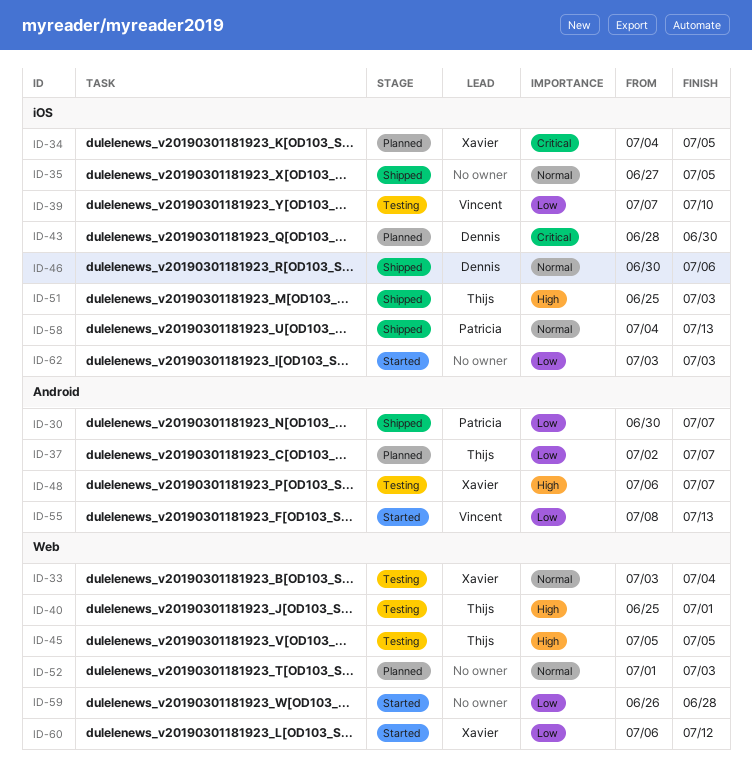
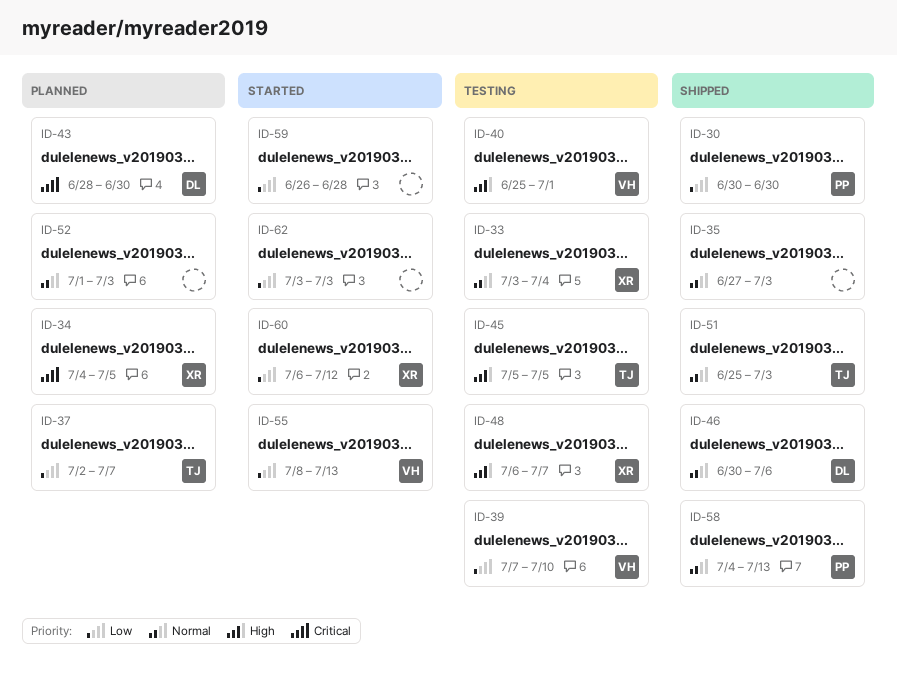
ID-30, due: Jul 7 -> Jun 30
ID-35, due: Jul 5 -> Jul 3
ID-40, owner: Thijs -> Vincent
ID-51, priority: High -> Normal

